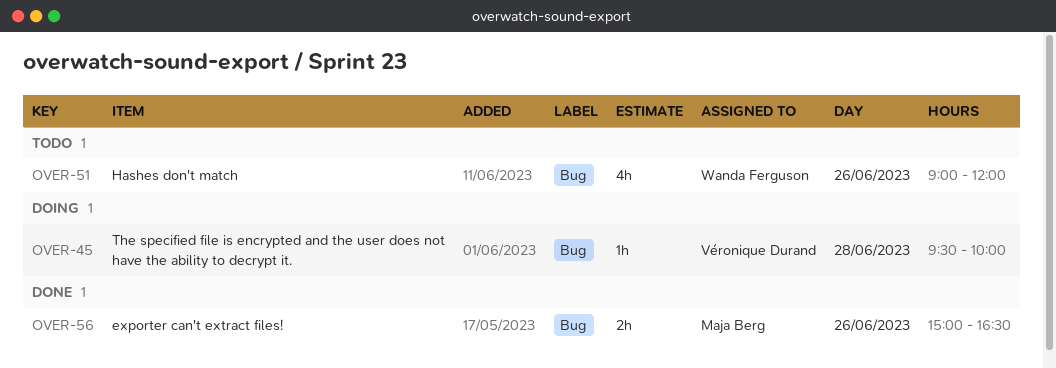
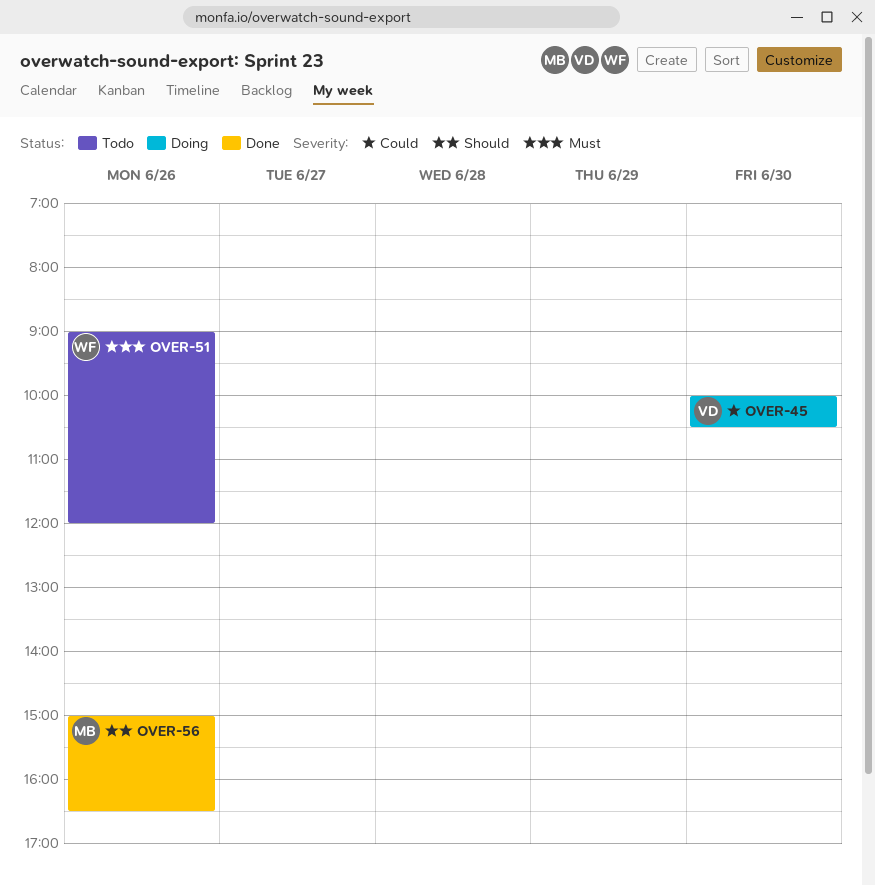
OVER-45, day: Jun 28 -> Jun 30
OVER-45, begins: 09:30 -> 10:00
OVER-45, ends: 10:00 -> 10:30

